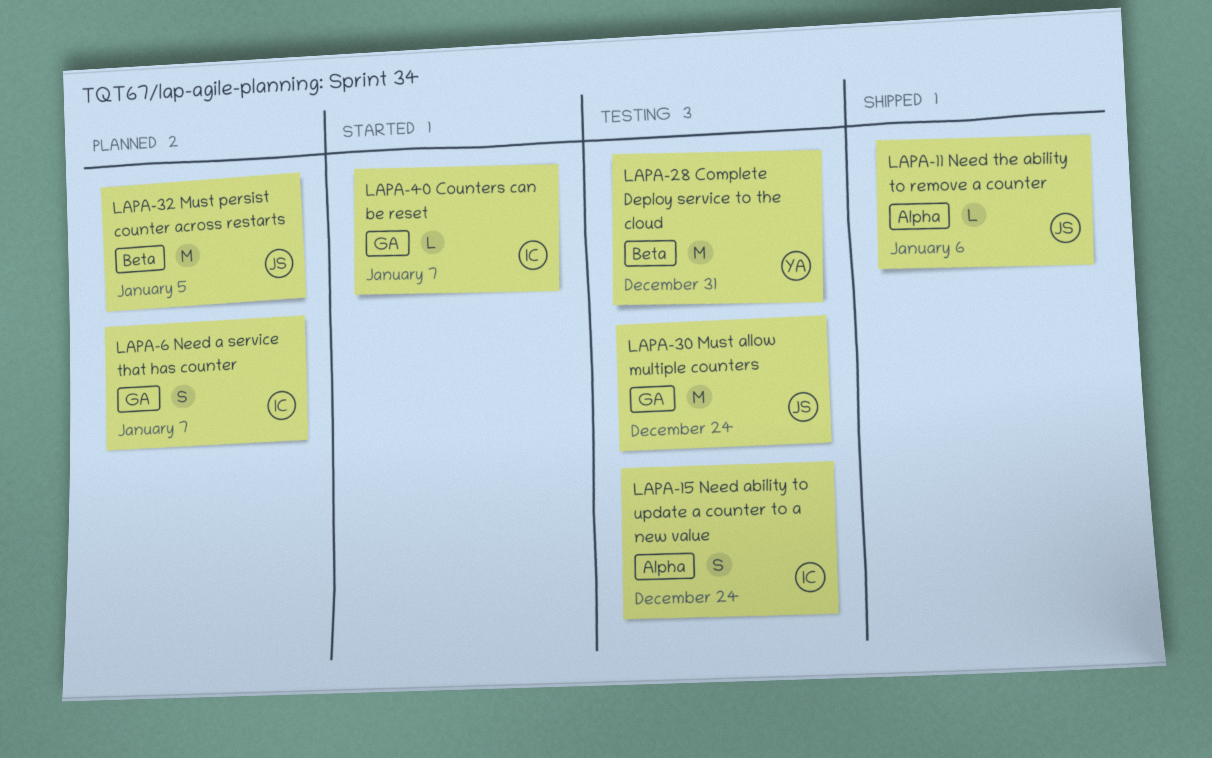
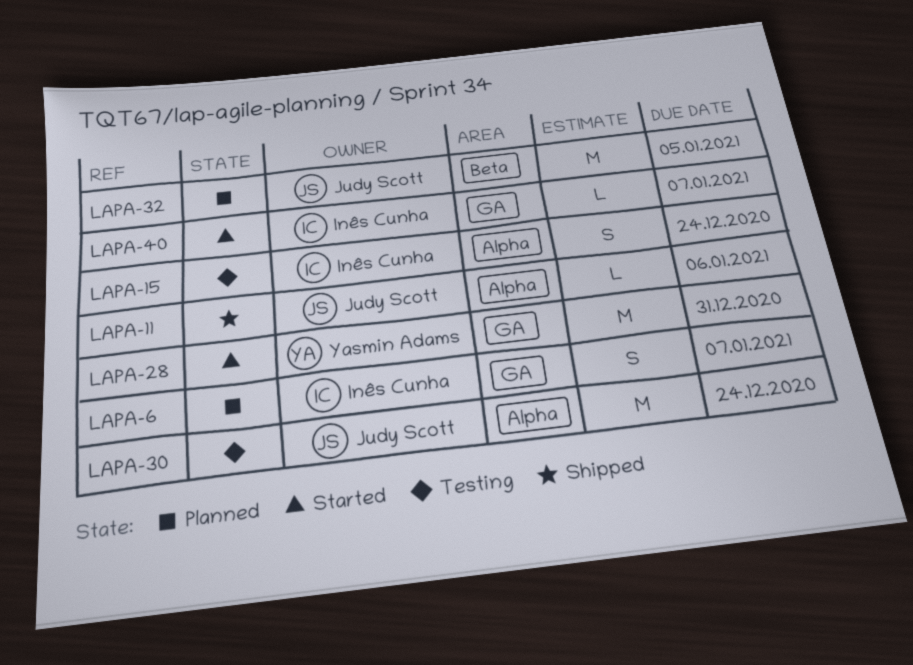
LAPA-28, status: Testing -> Started
LAPA-28, label: Beta -> GA
LAPA-30, label: GA -> Alpha

